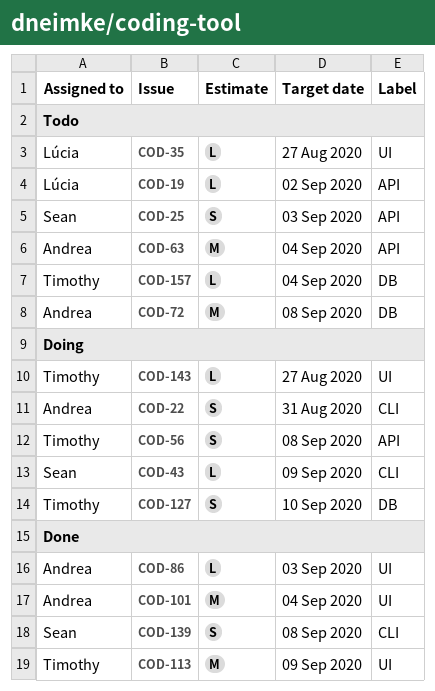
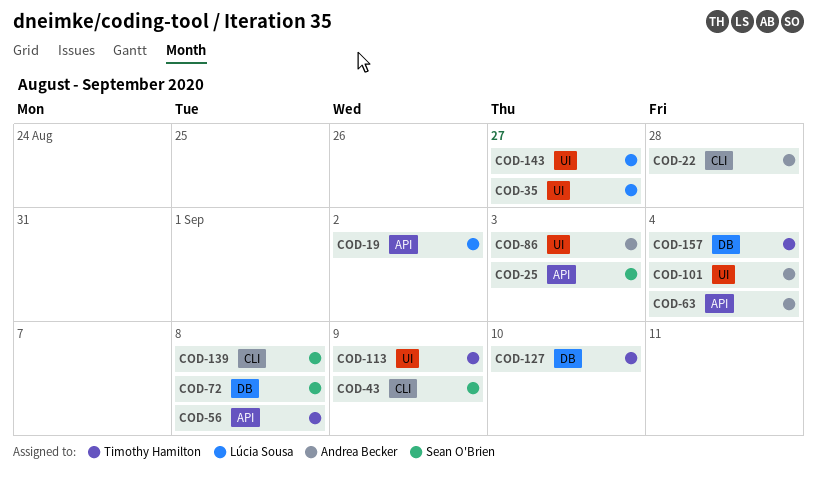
COD-22, due: Aug 31 -> Aug 28
COD-72, owner: Andrea Becker -> Sean O'Brien
COD-143, owner: Timothy Hamilton -> Lúcia Sousa

